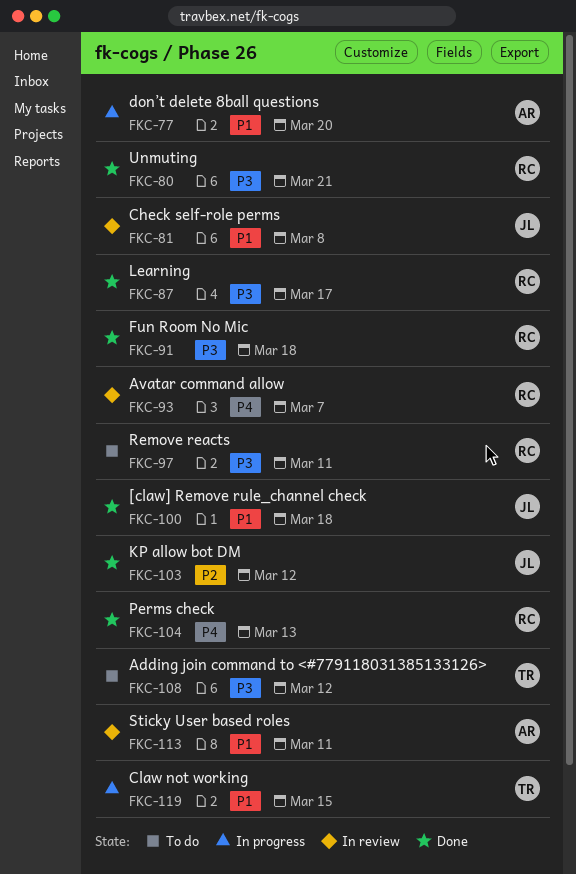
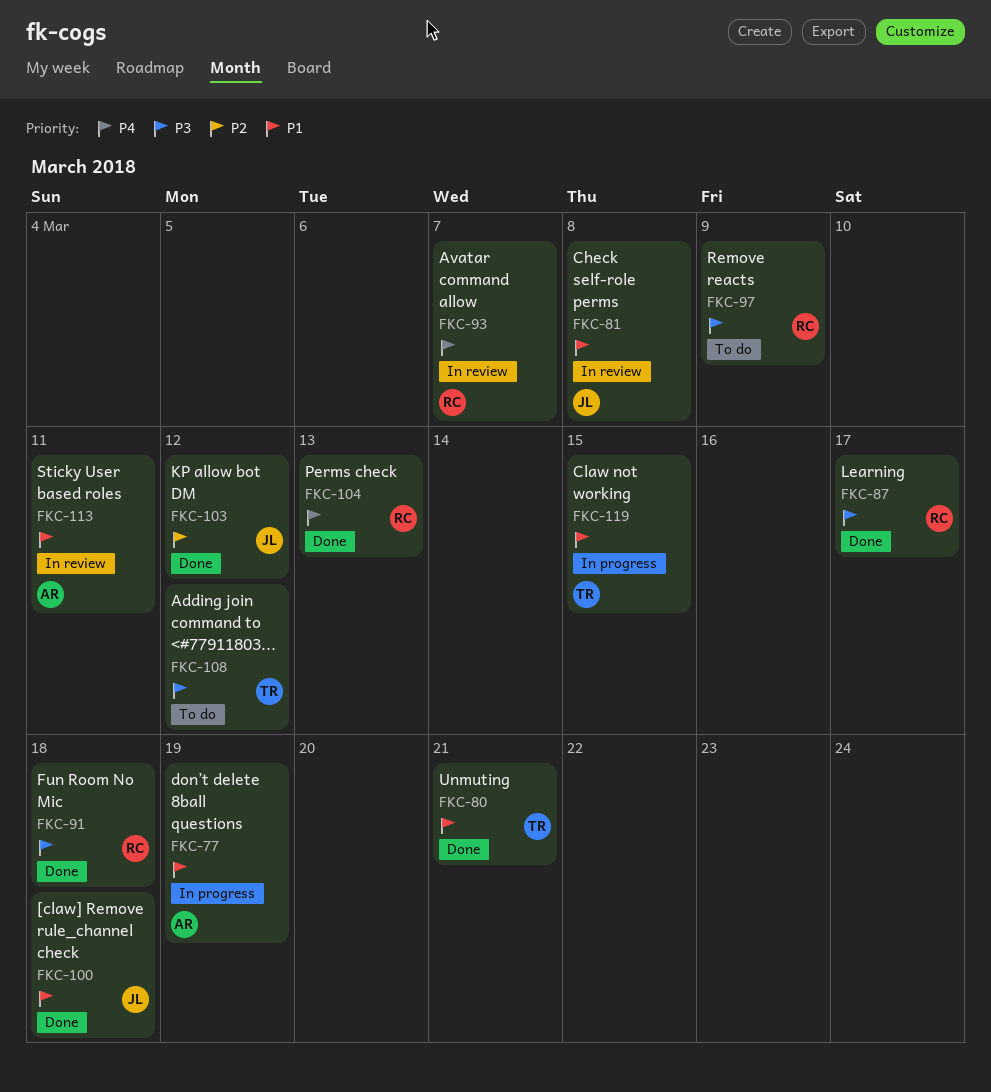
FKC-77, due: Mar 20 -> Mar 19
FKC-80, owner: RC -> TR
FKC-80, priority: P3 -> P1
FKC-97, due: Mar 11 -> Mar 9

